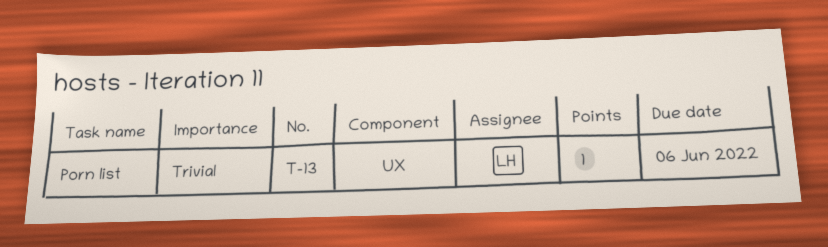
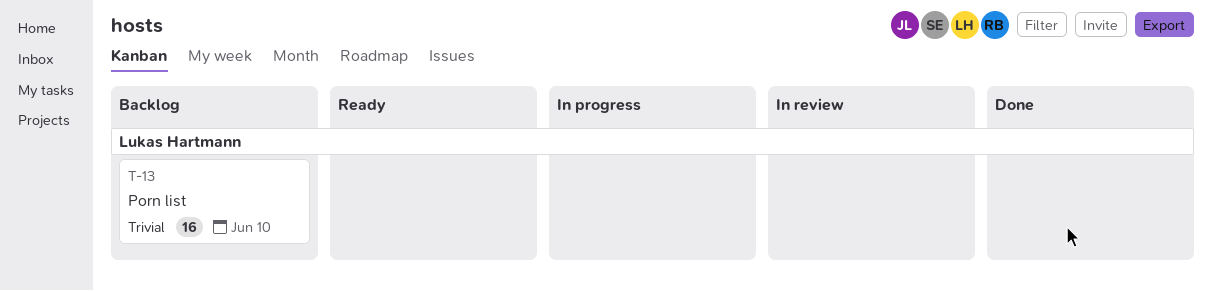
T-13, estimate: 1 -> 16
T-13, due: Jun 6 -> Jun 10

